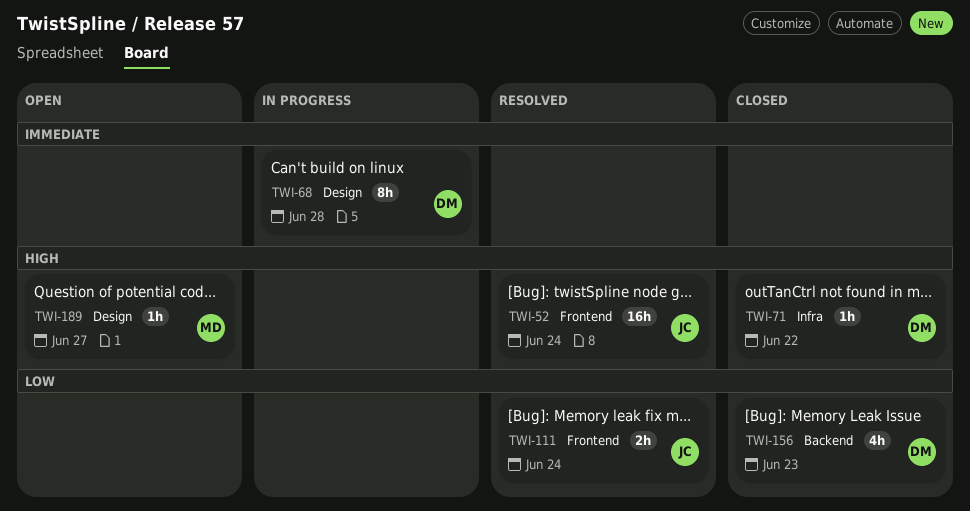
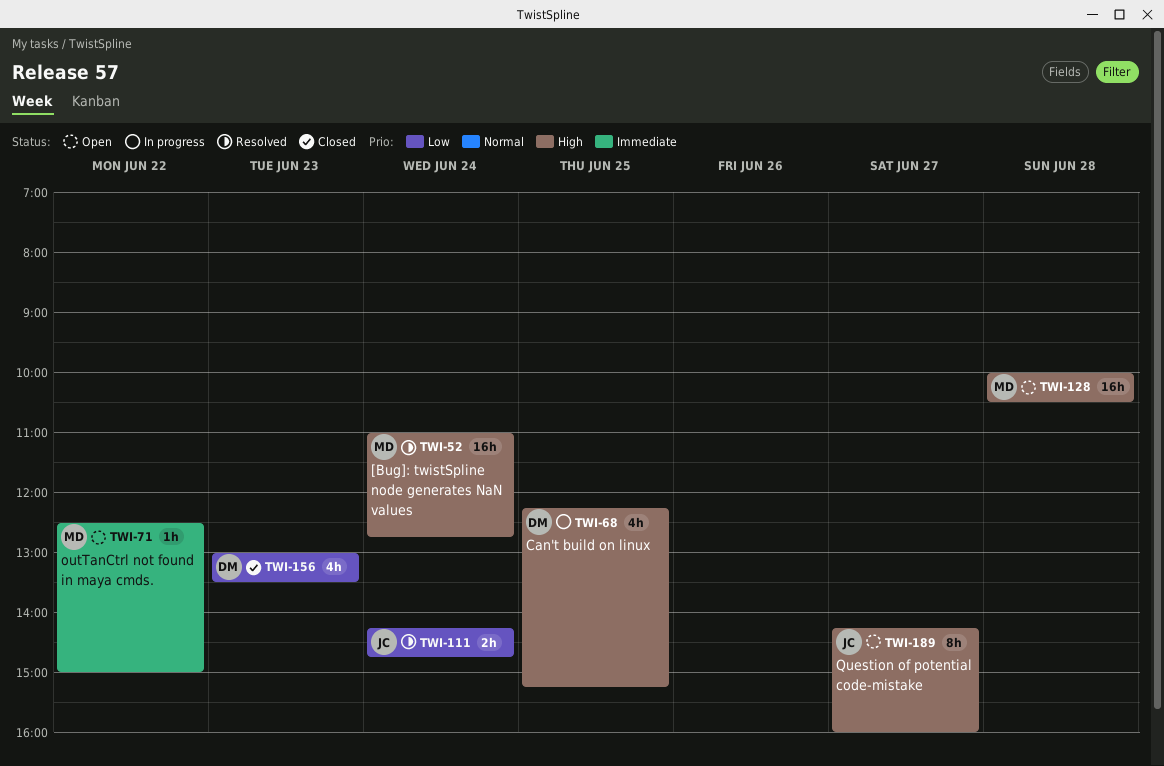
TWI-52, owner: JC -> MD
TWI-68, priority: Immediate -> High
TWI-68, estimate: 8h -> 4h
TWI-68, day: Jun 28 -> Jun 25
TWI-71, status: Closed -> Open
TWI-71, owner: DM -> MD
TWI-71, priority: High -> Immediate
TWI-128: none -> present
TWI-189, owner: MD -> JC
TWI-189, estimate: 1h -> 8h

